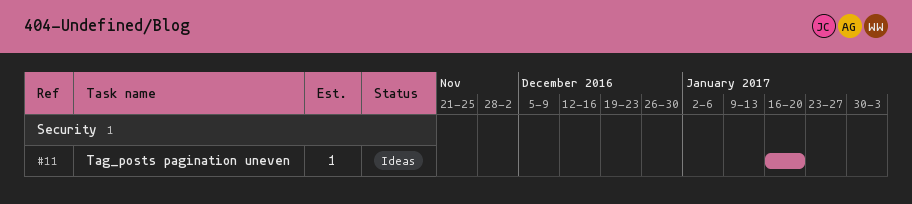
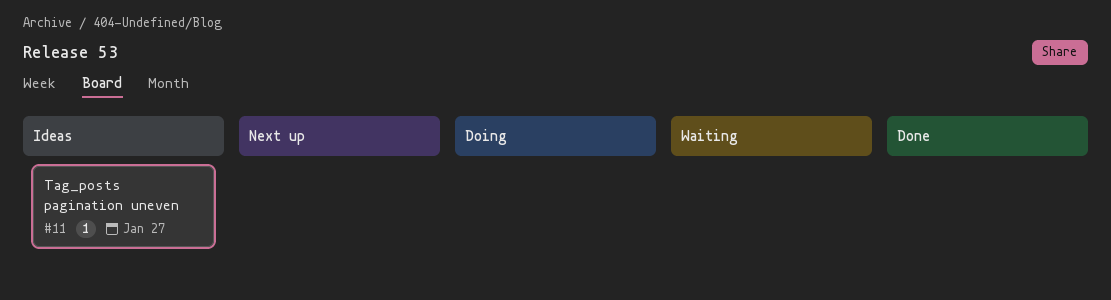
#11, due: Jan 20 -> Jan 27

